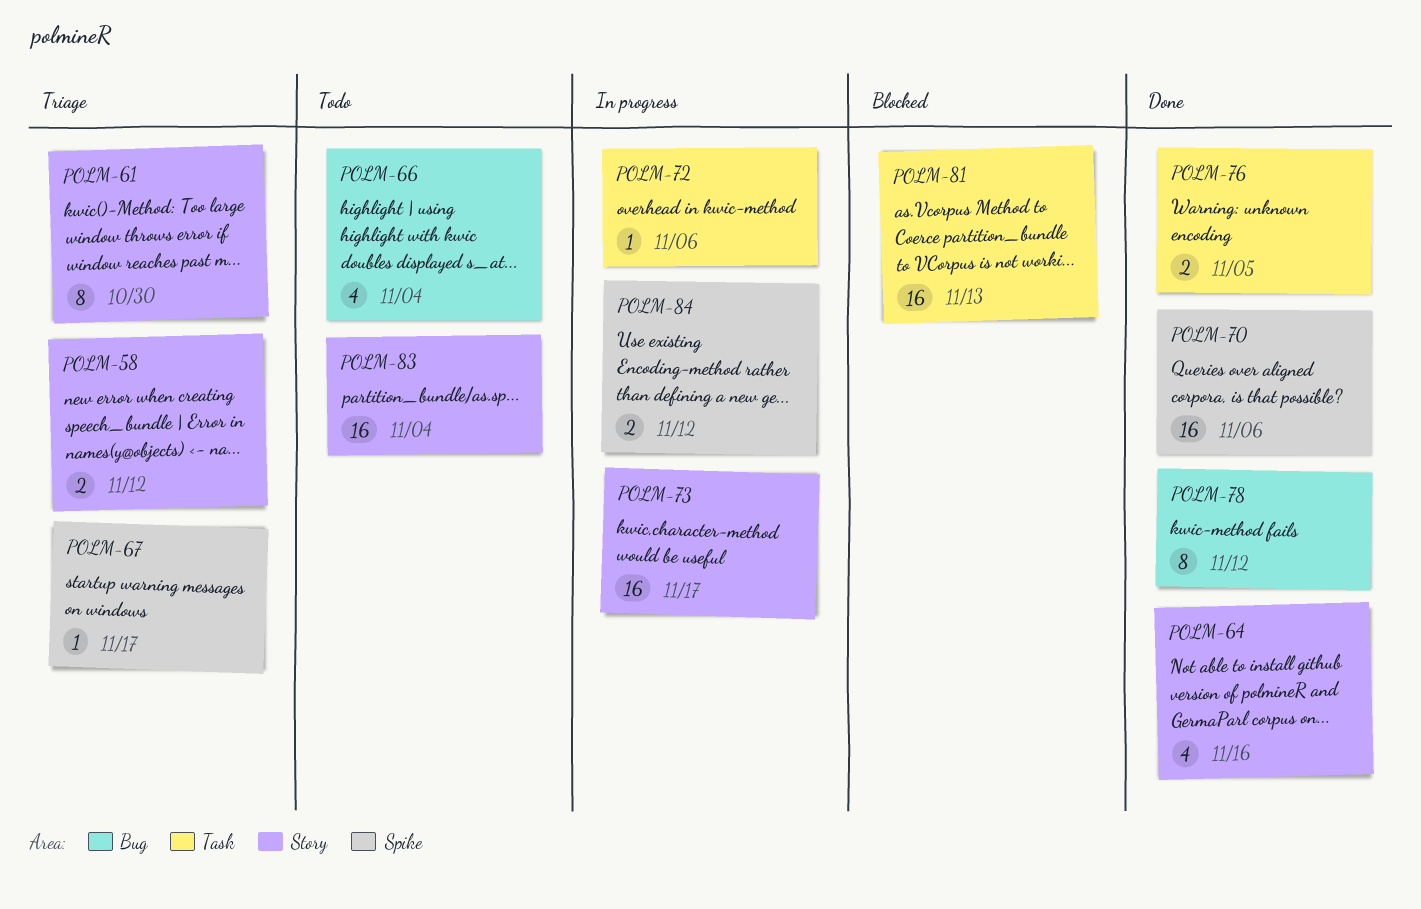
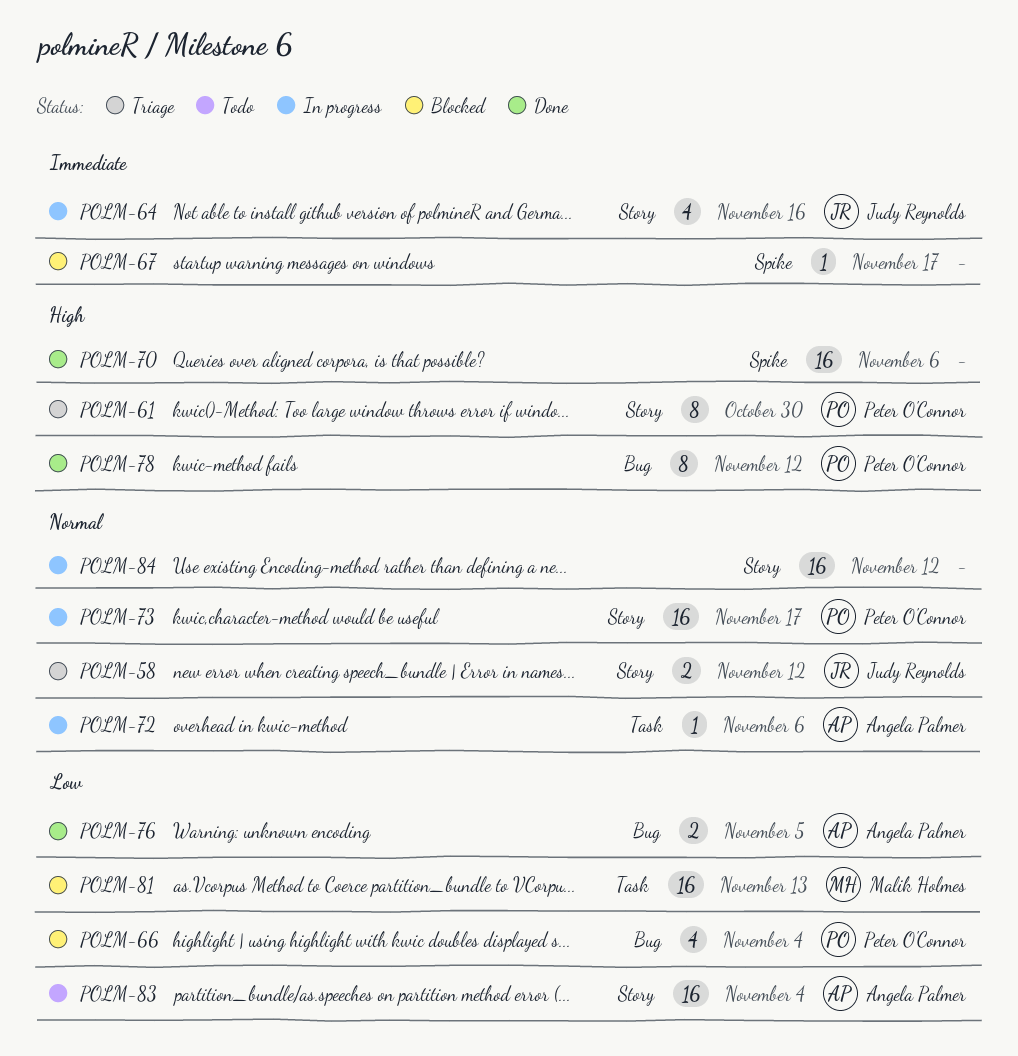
POLM-64, status: Done -> In progress
POLM-66, status: Todo -> Blocked
POLM-67, status: Triage -> Blocked
POLM-76, label: Task -> Bug
POLM-84, label: Spike -> Story
POLM-84, estimate: 2 -> 16

